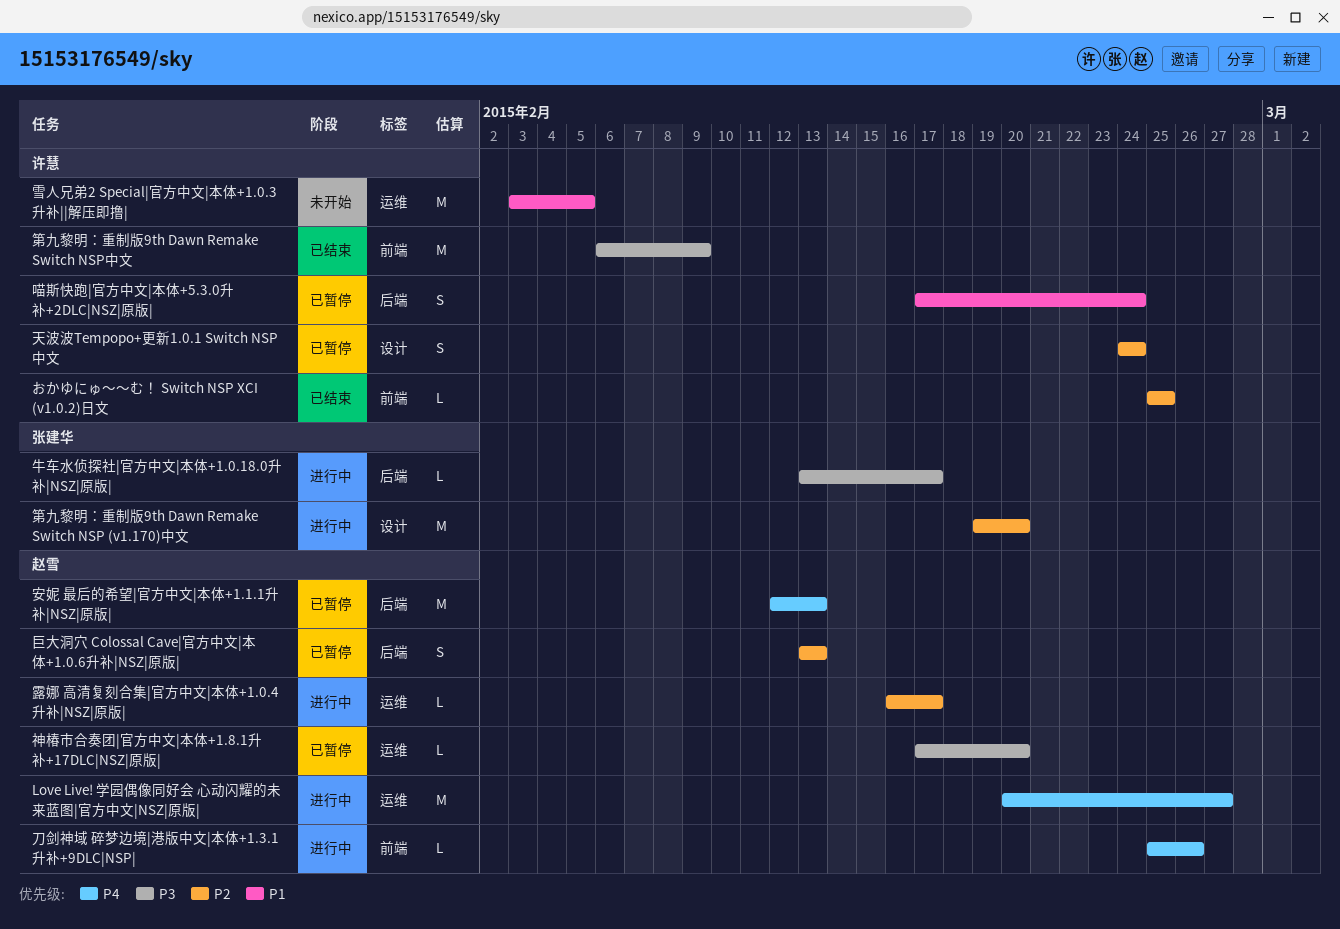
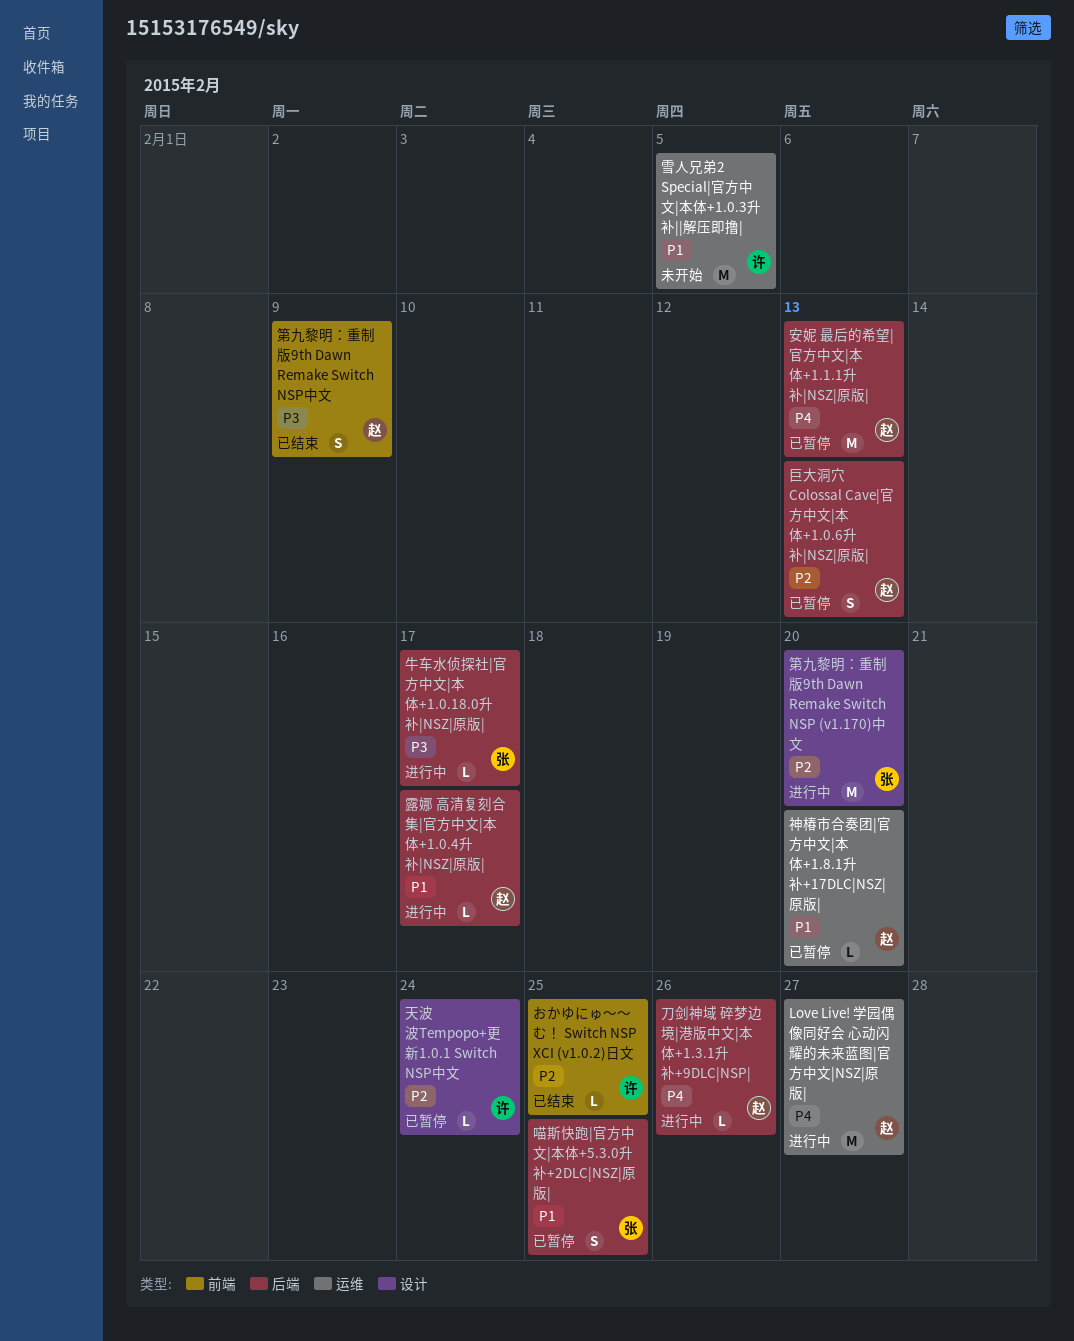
刀剑神域 碎梦边境|港版中文|本体+1.3.1升补+9DLC|NSP|, label: 前端 -> 后端
喵斯快跑|官方中文|本体+5.3.0升补+2DLC|NSZ|原版|, owner: 许慧 -> 张建华
喵斯快跑|官方中文|本体+5.3.0升补+2DLC|NSZ|原版|, due: Feb 24 -> Feb 25
天波波Tempopo+更新1.0.1 Switch NSP中文, estimate: S -> L
神椿市合奏团|官方中文|本体+1.8.1升补+17DLC|NSZ|原版|, priority: P3 -> P1
第九黎明：重制版9th Dawn Remake Switch NSP中文, owner: 许慧 -> 赵雪
第九黎明：重制版9th Dawn Remake Switch NSP中文, estimate: M -> S
露娜 高清复刻合集|官方中文|本体+1.0.4升补|NSZ|原版|, priority: P2 -> P1
露娜 高清复刻合集|官方中文|本体+1.0.4升补|NSZ|原版|, label: 运维 -> 后端

